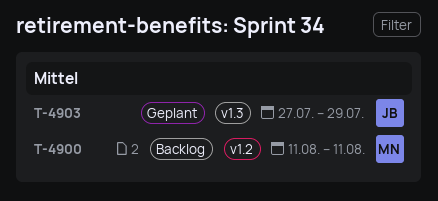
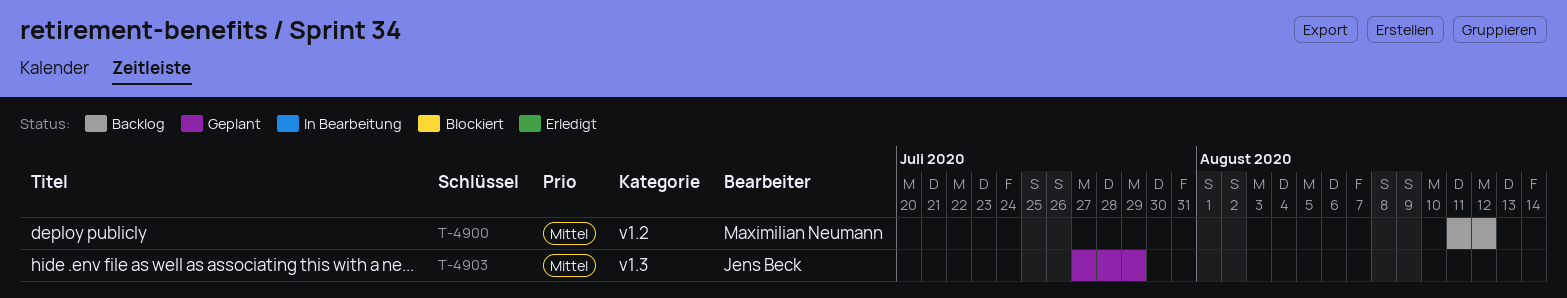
T-4900, due: Aug 11 -> Aug 12

